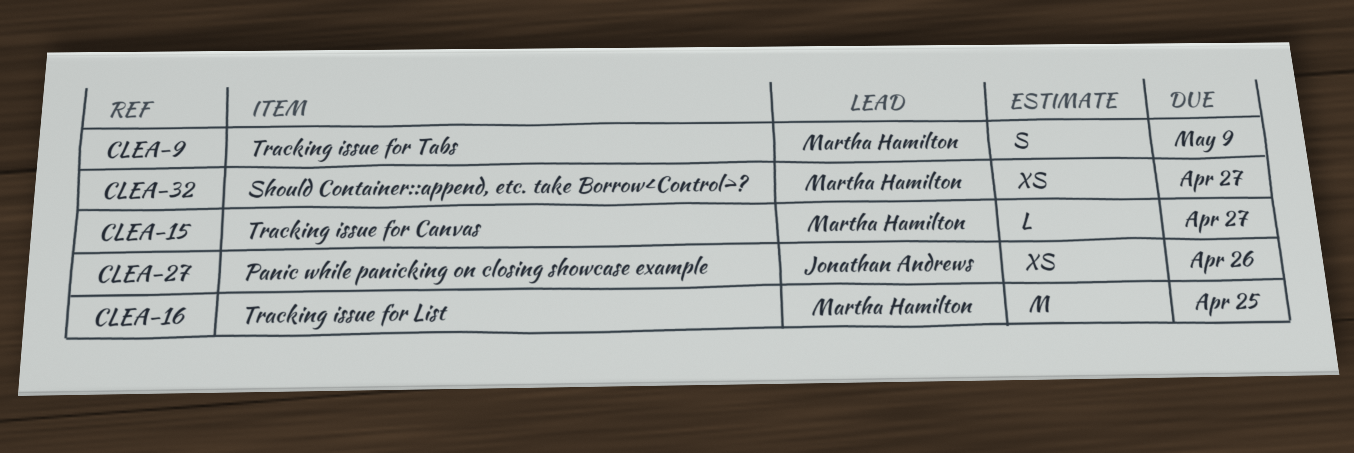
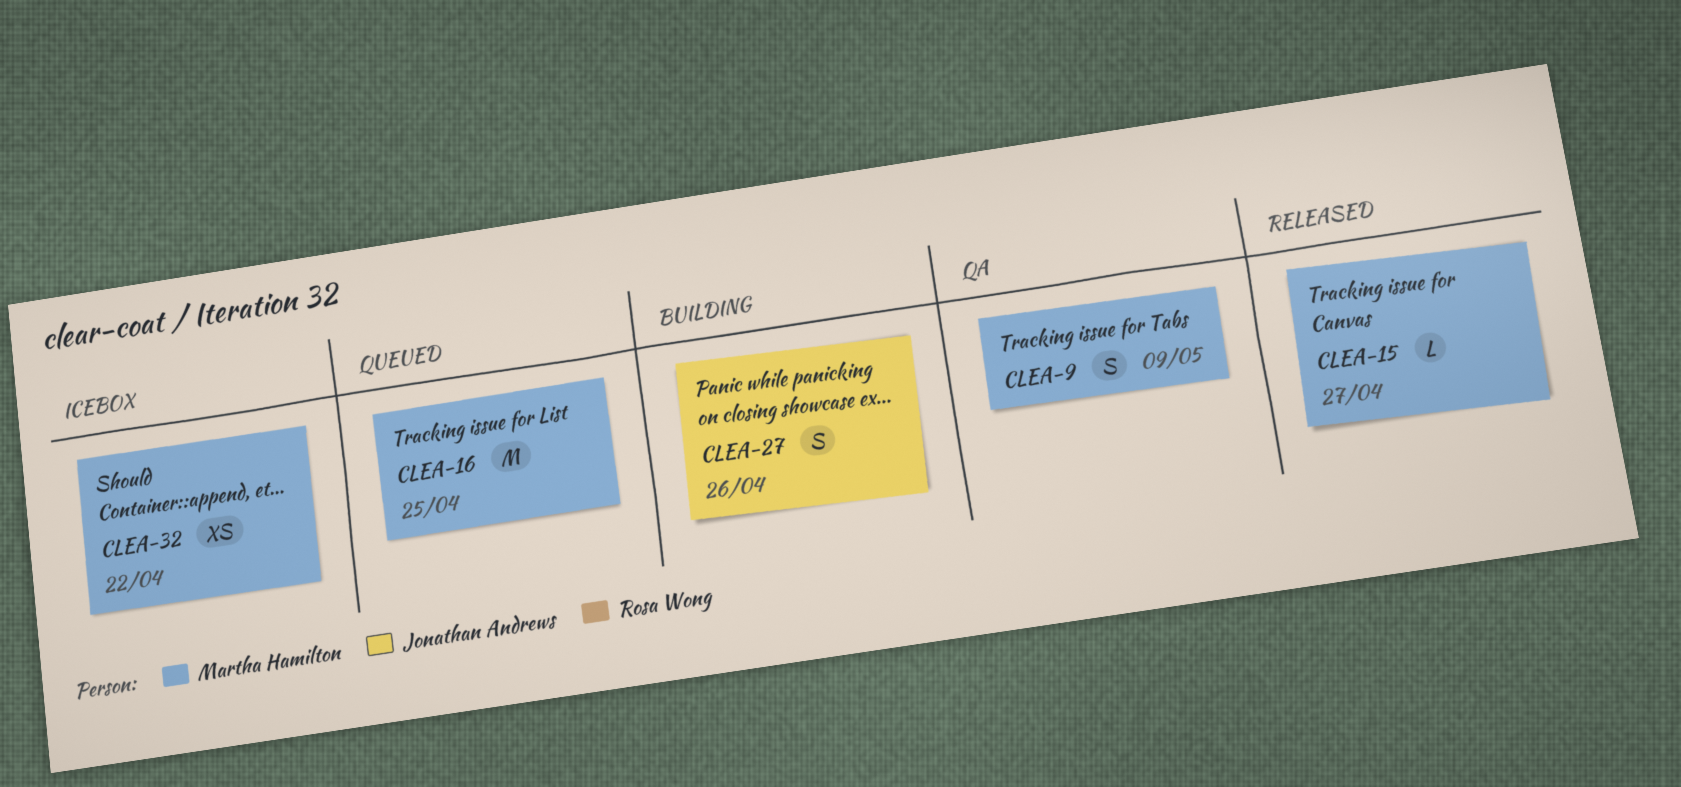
CLEA-27, estimate: XS -> S
CLEA-32, due: Apr 27 -> Apr 22

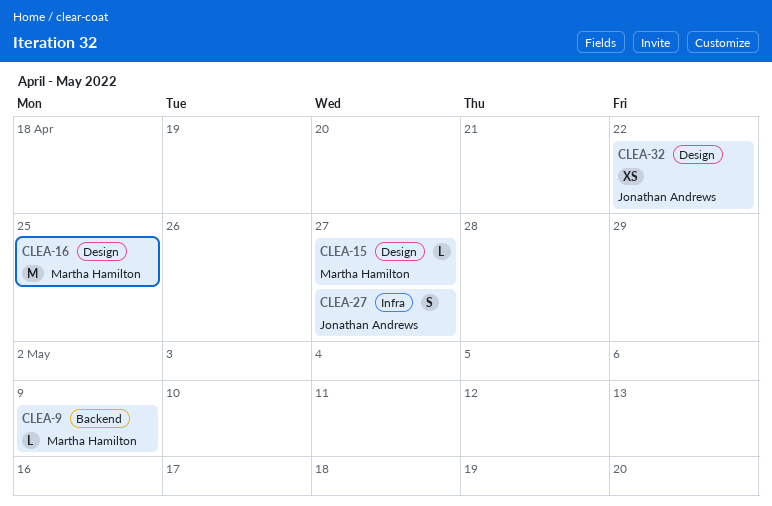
CLEA-9, estimate: S -> L
CLEA-27, due: Apr 26 -> Apr 27
CLEA-32, owner: Martha Hamilton -> Jonathan Andrews

